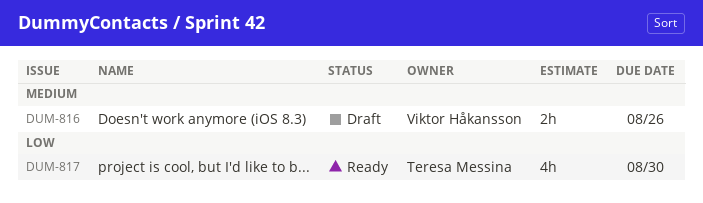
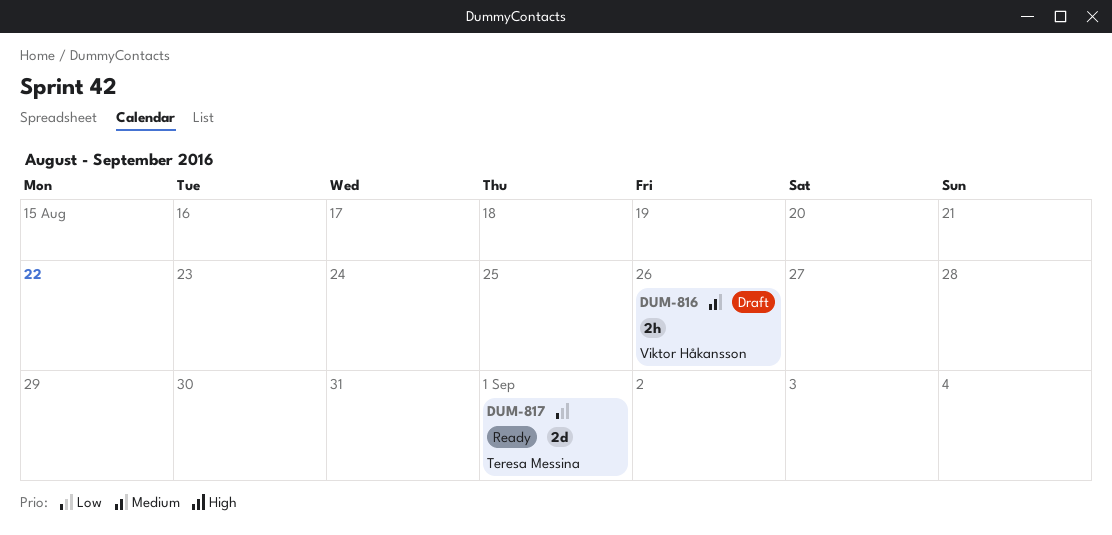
DUM-817, estimate: 4h -> 2d
DUM-817, due: Aug 30 -> Sep 1

